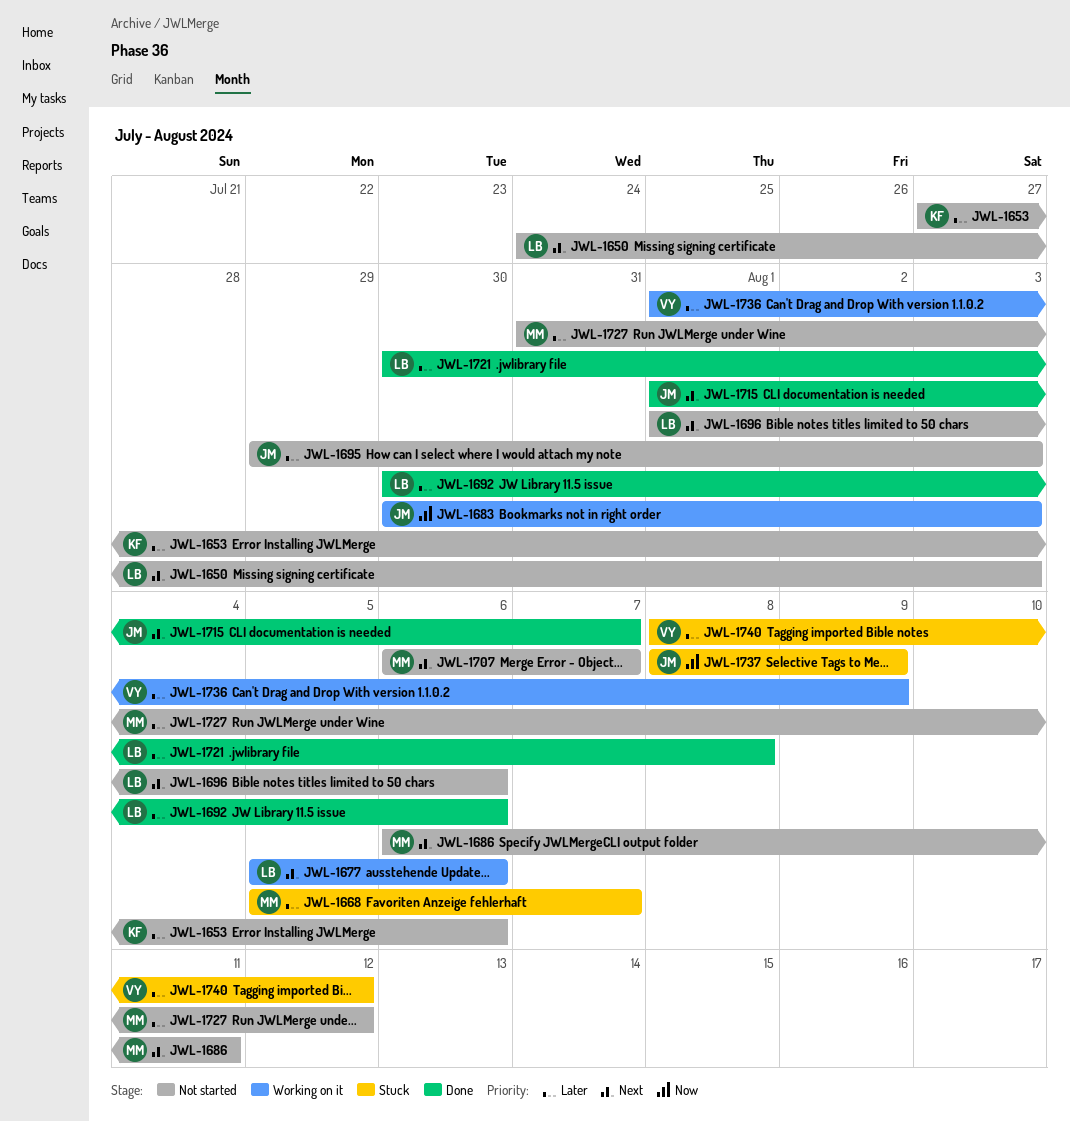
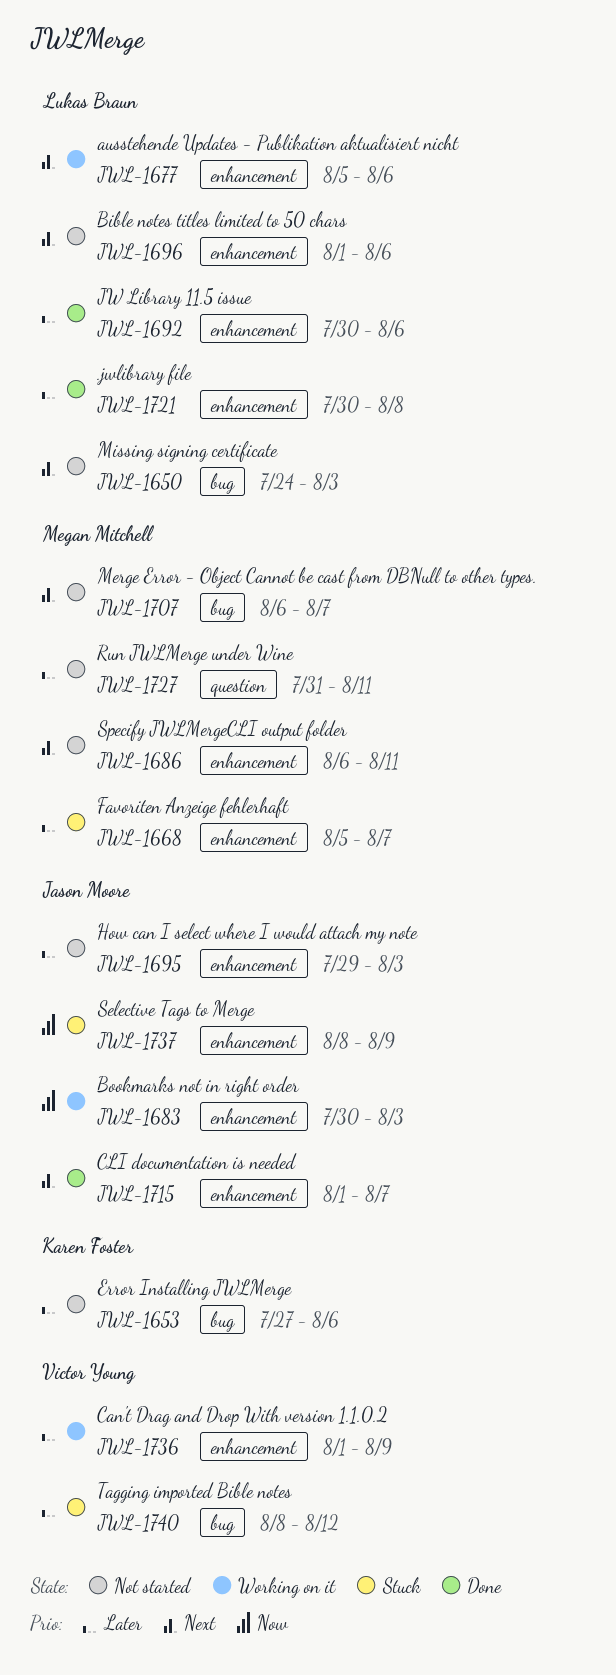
JWL-1727, due: Aug 12 -> Aug 11

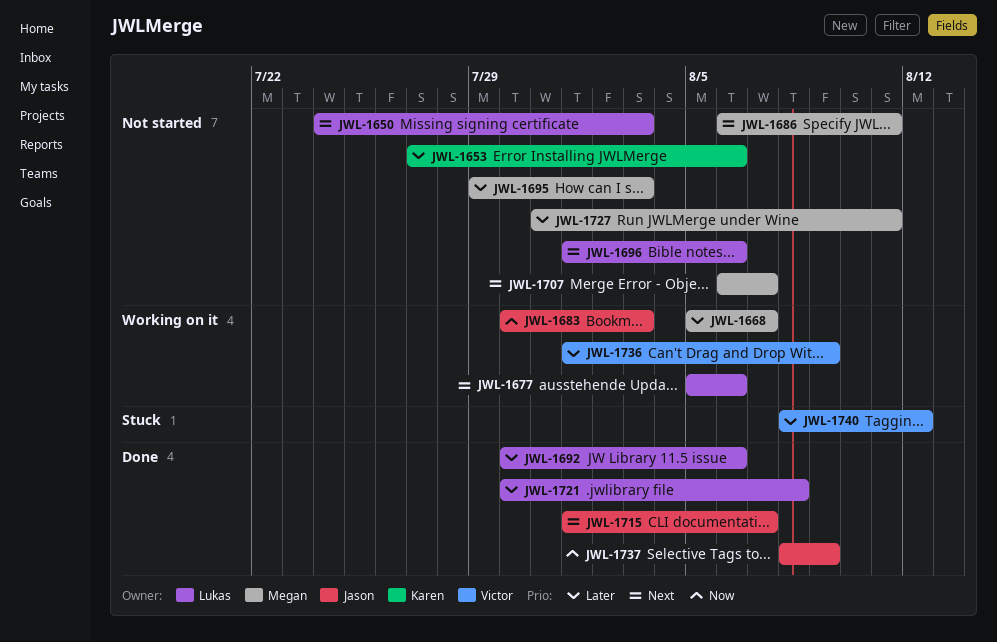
JWL-1668, status: Stuck -> Working on it
JWL-1695, owner: Jason Moore -> Megan Mitchell
JWL-1737, status: Stuck -> Done

